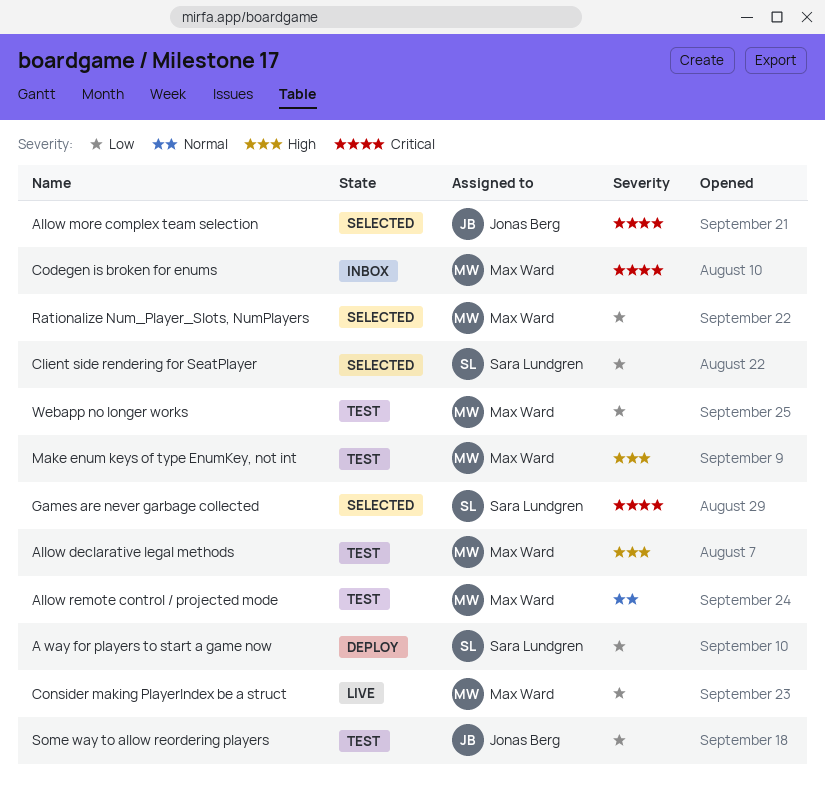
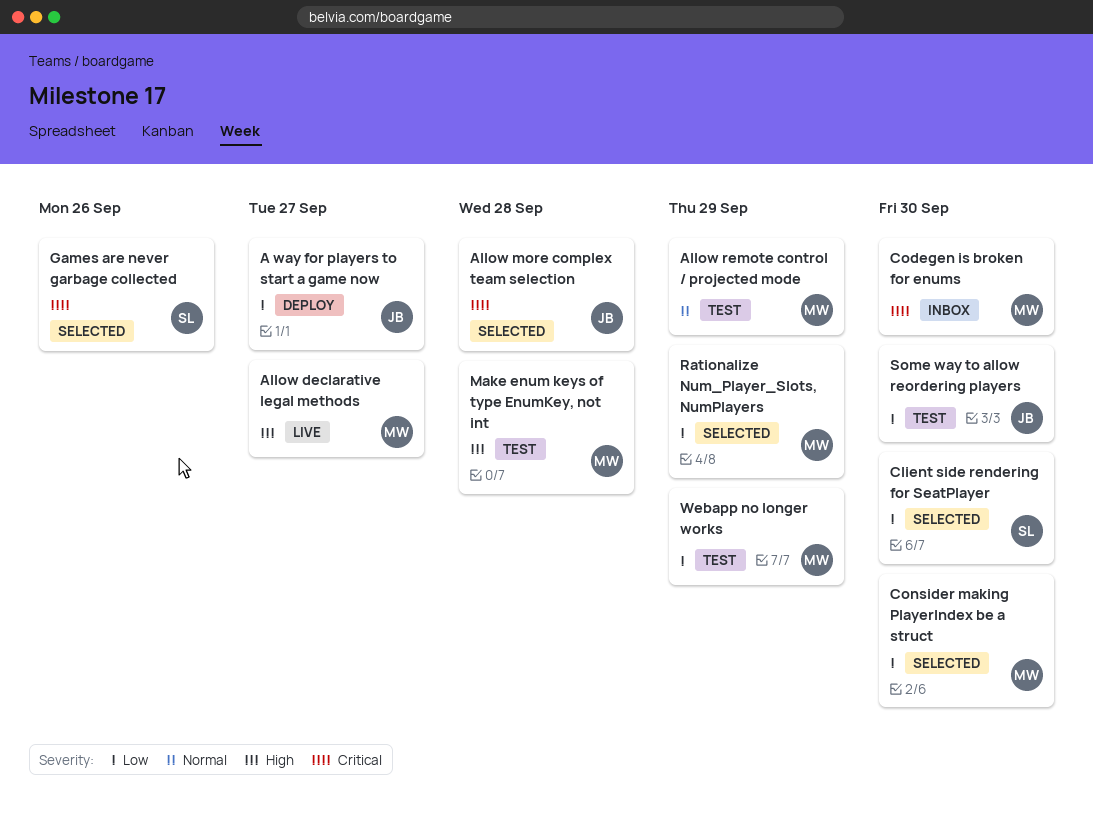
A way for players to start a game now, owner: Sara Lundgren -> Jonas Berg
Allow declarative legal methods, status: Test -> Live
Consider making PlayerIndex be a struct, status: Live -> Selected

